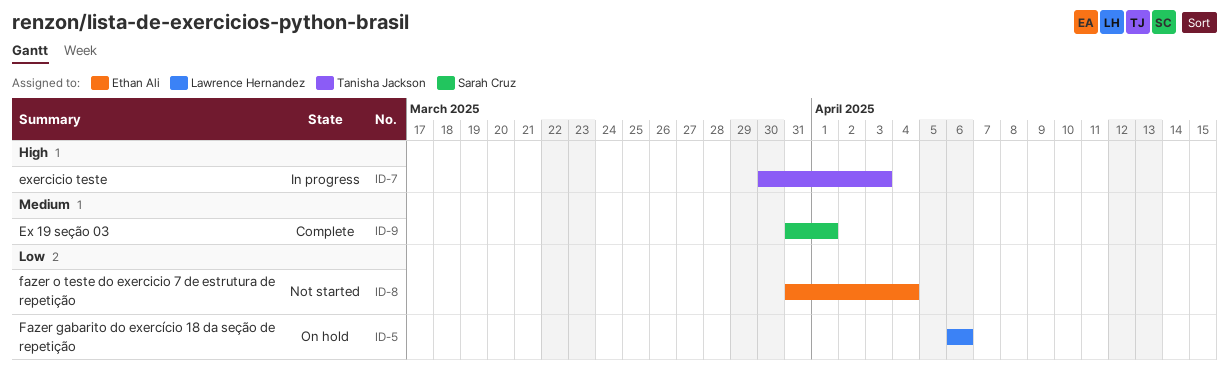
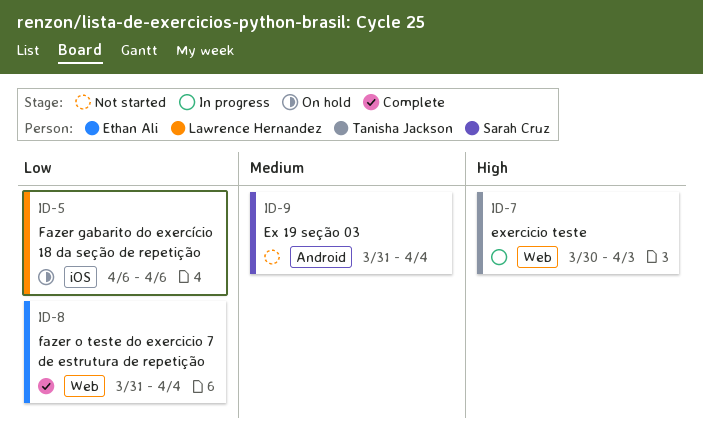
ID-8, status: Not started -> Complete
ID-9, status: Complete -> Not started
ID-9, due: Apr 1 -> Apr 4

